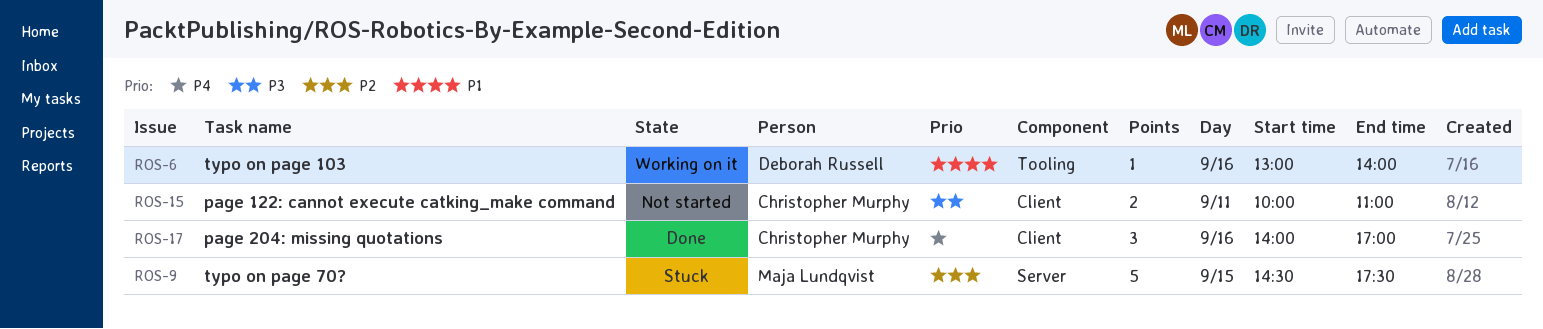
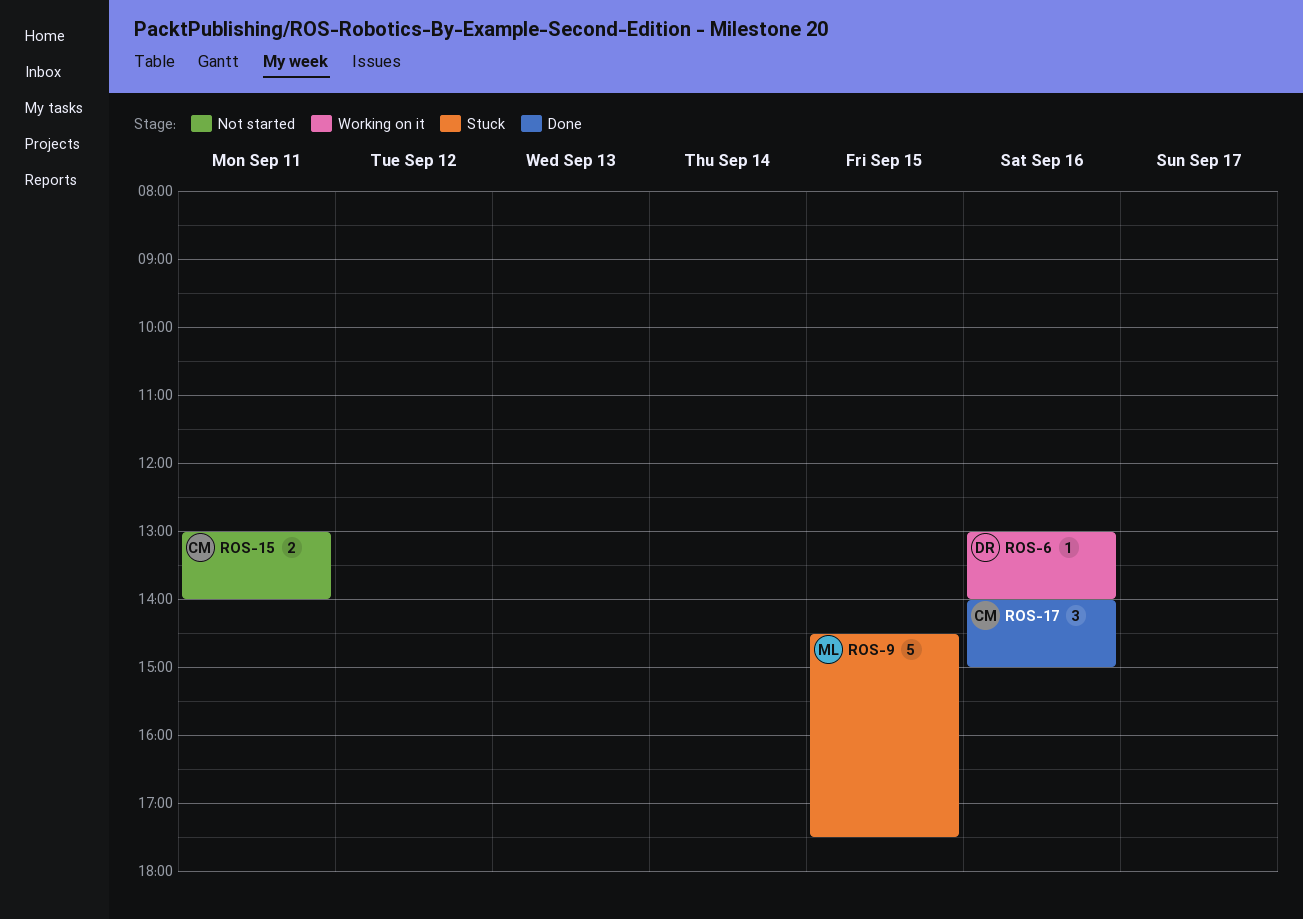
ROS-15, begins: 10:00 -> 13:00
ROS-15, ends: 11:00 -> 14:00
ROS-17, ends: 17:00 -> 15:00

